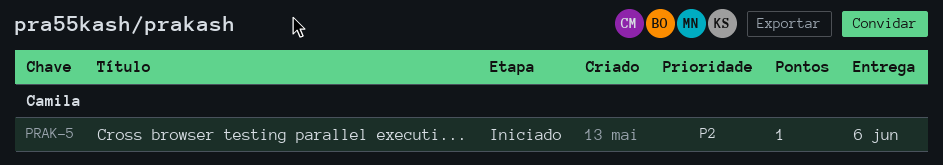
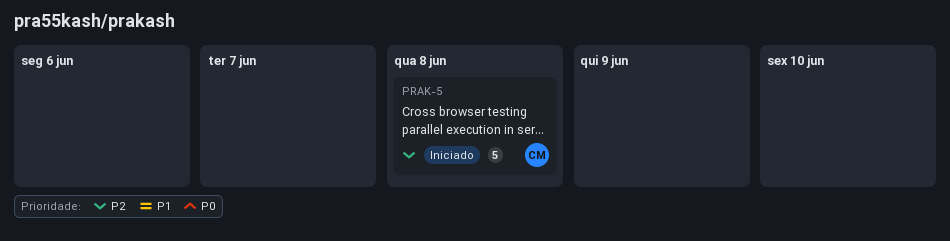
PRAK-5, estimate: 1 -> 5
PRAK-5, due: Jun 6 -> Jun 8

